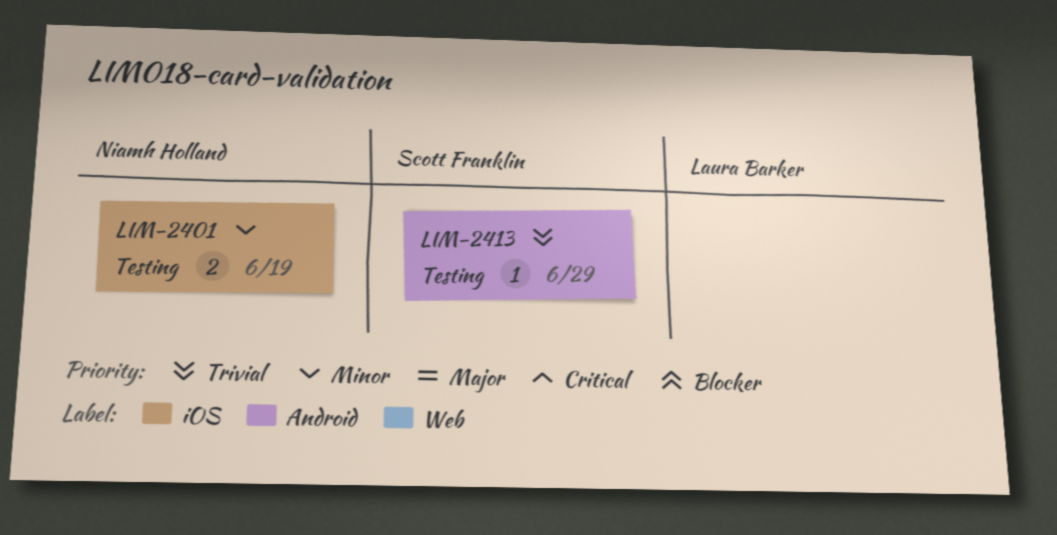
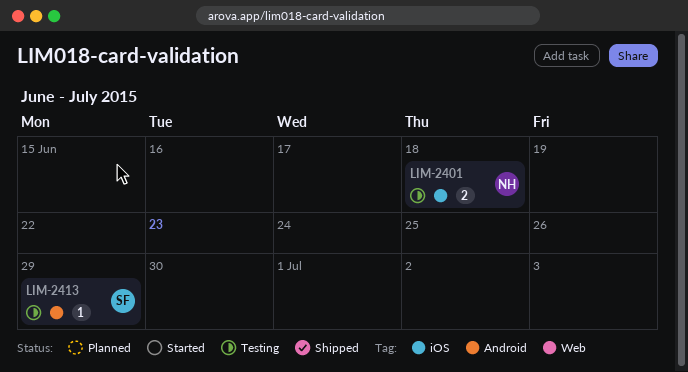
LIM-2401, due: Jun 19 -> Jun 18

